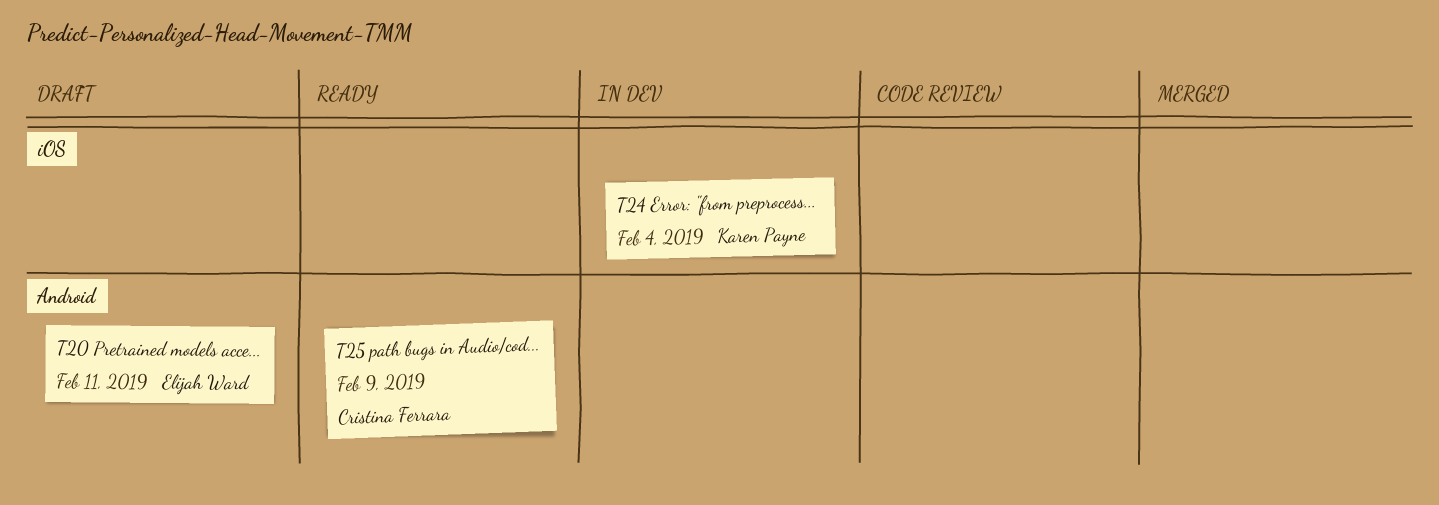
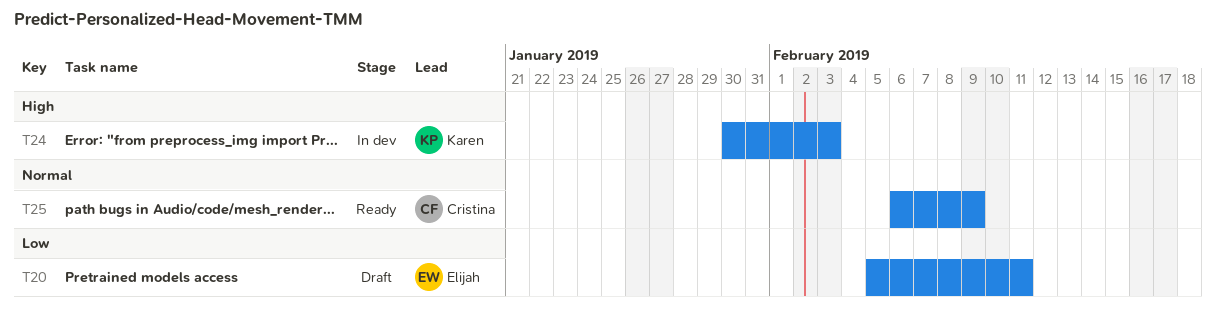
T24, due: Feb 4 -> Feb 3

